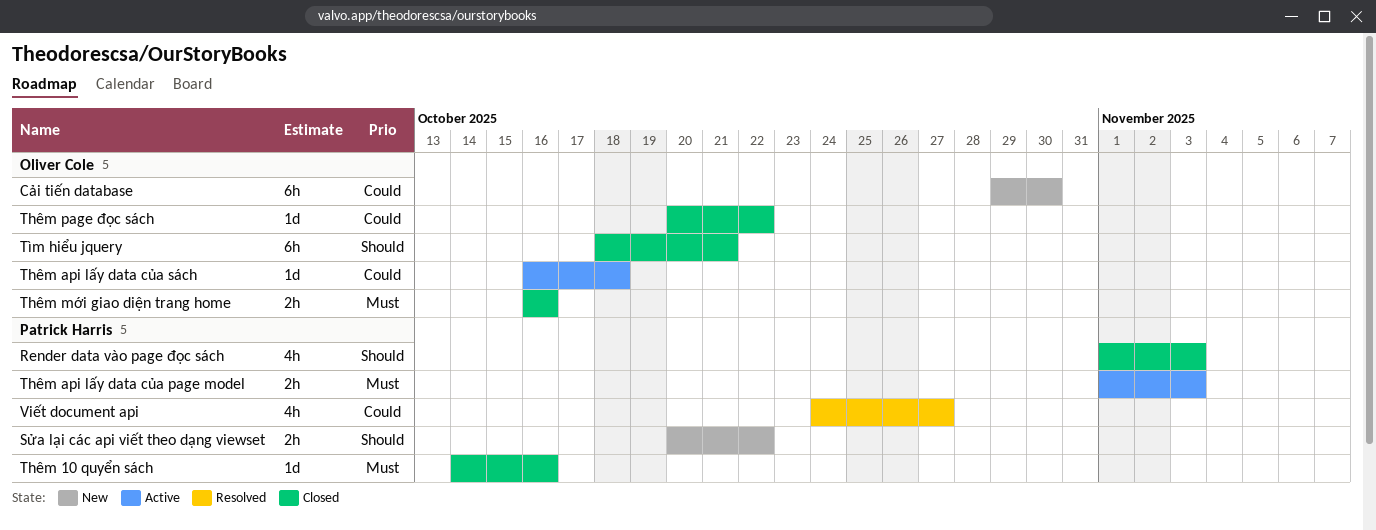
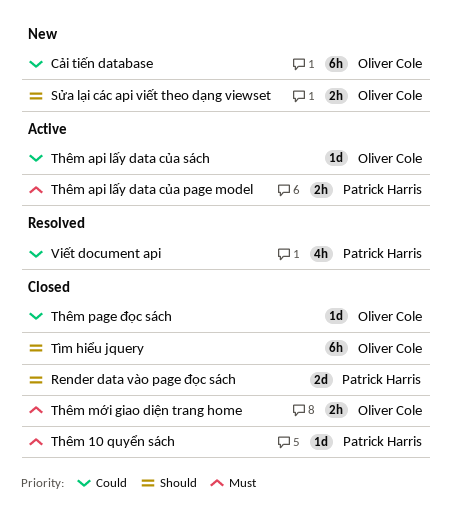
Render data vào page đọc sách, estimate: 4h -> 2d
Sửa lại các api viết theo dạng viewset, owner: Patrick Harris -> Oliver Cole

